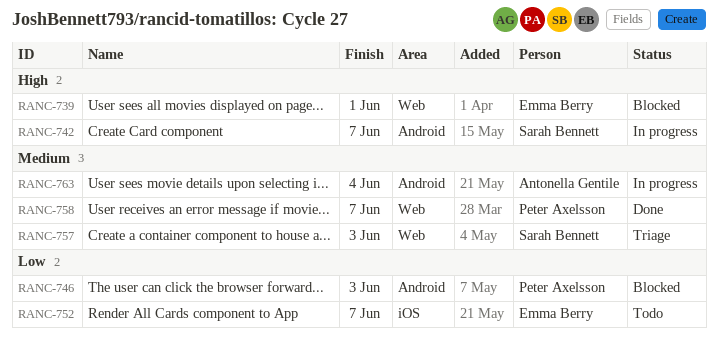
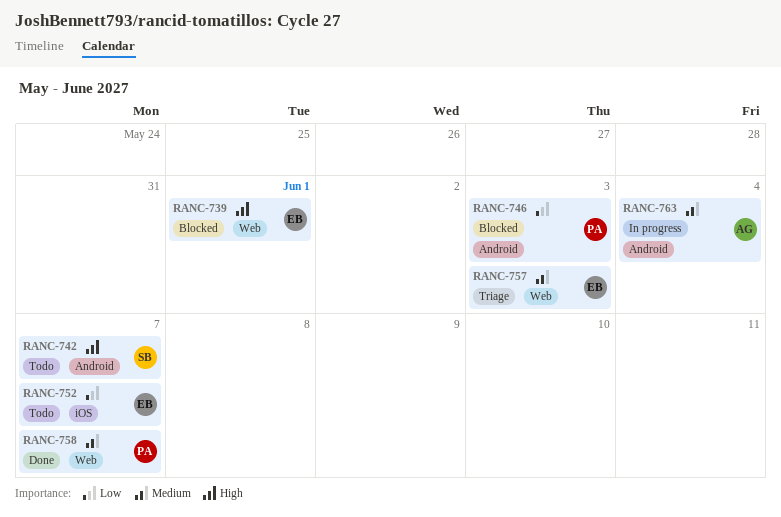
RANC-742, status: In progress -> Todo
RANC-757, owner: Sarah Bennett -> Emma Berry

